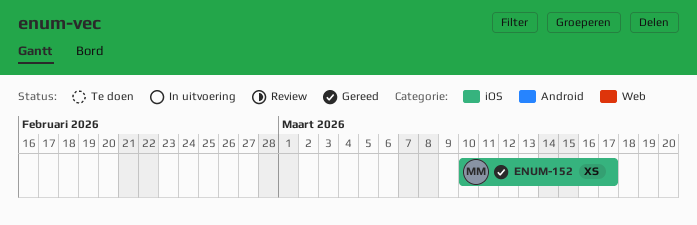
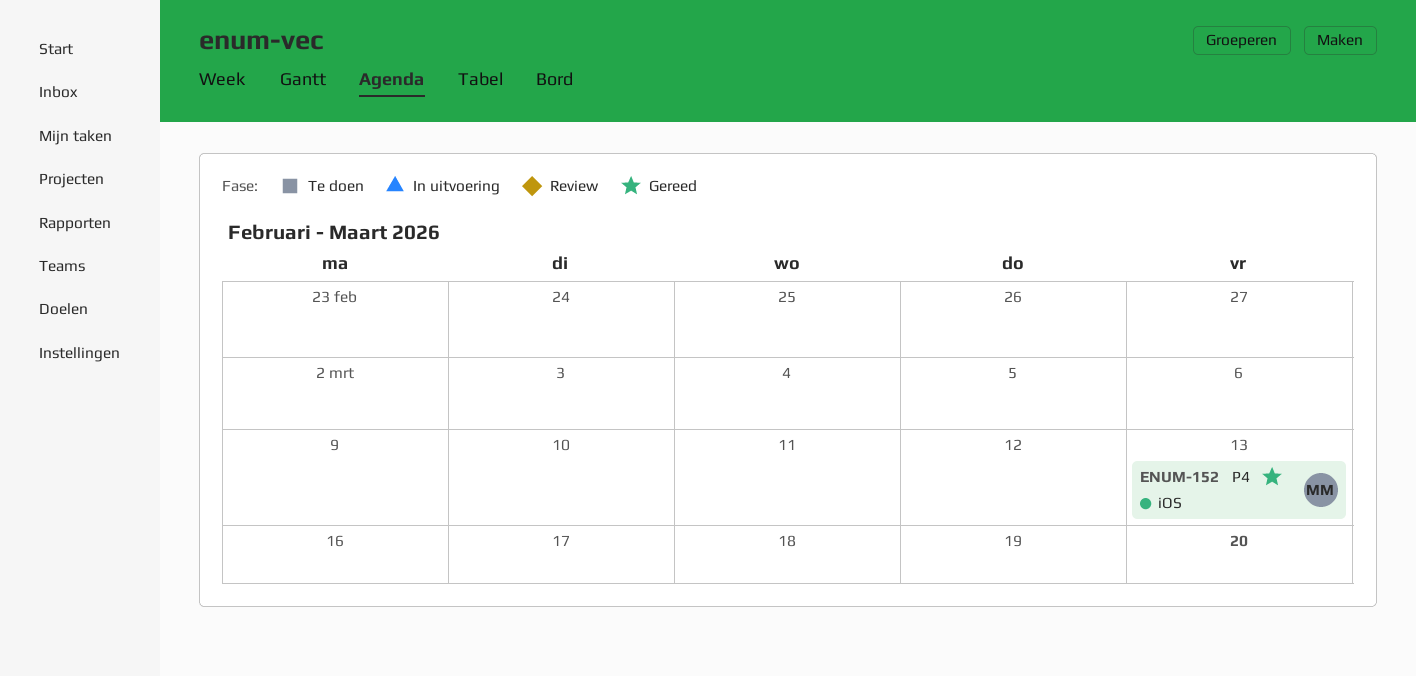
ENUM-152, due: Mar 17 -> Mar 13

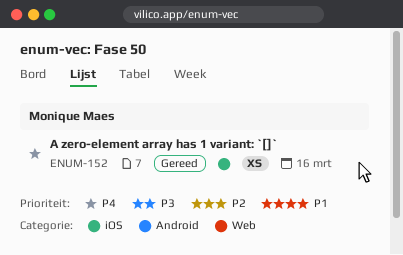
ENUM-152, due: Mar 13 -> Mar 16

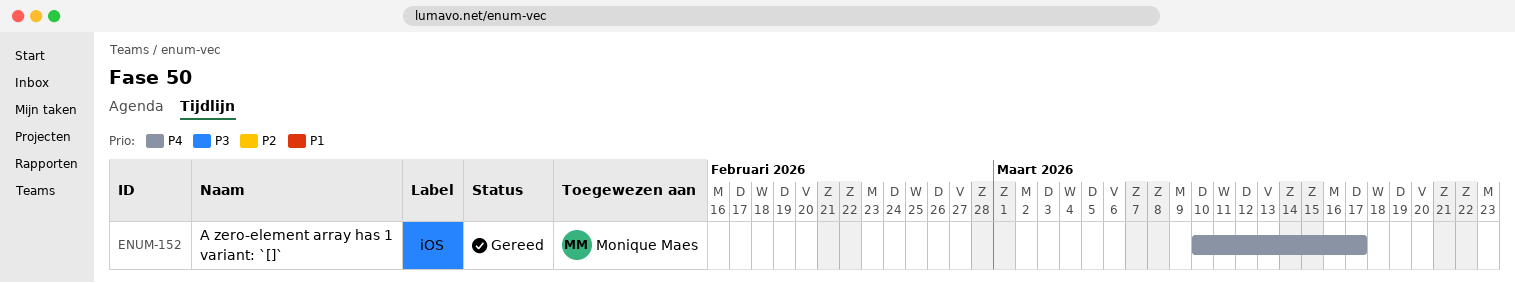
ENUM-152, due: Mar 16 -> Mar 17

